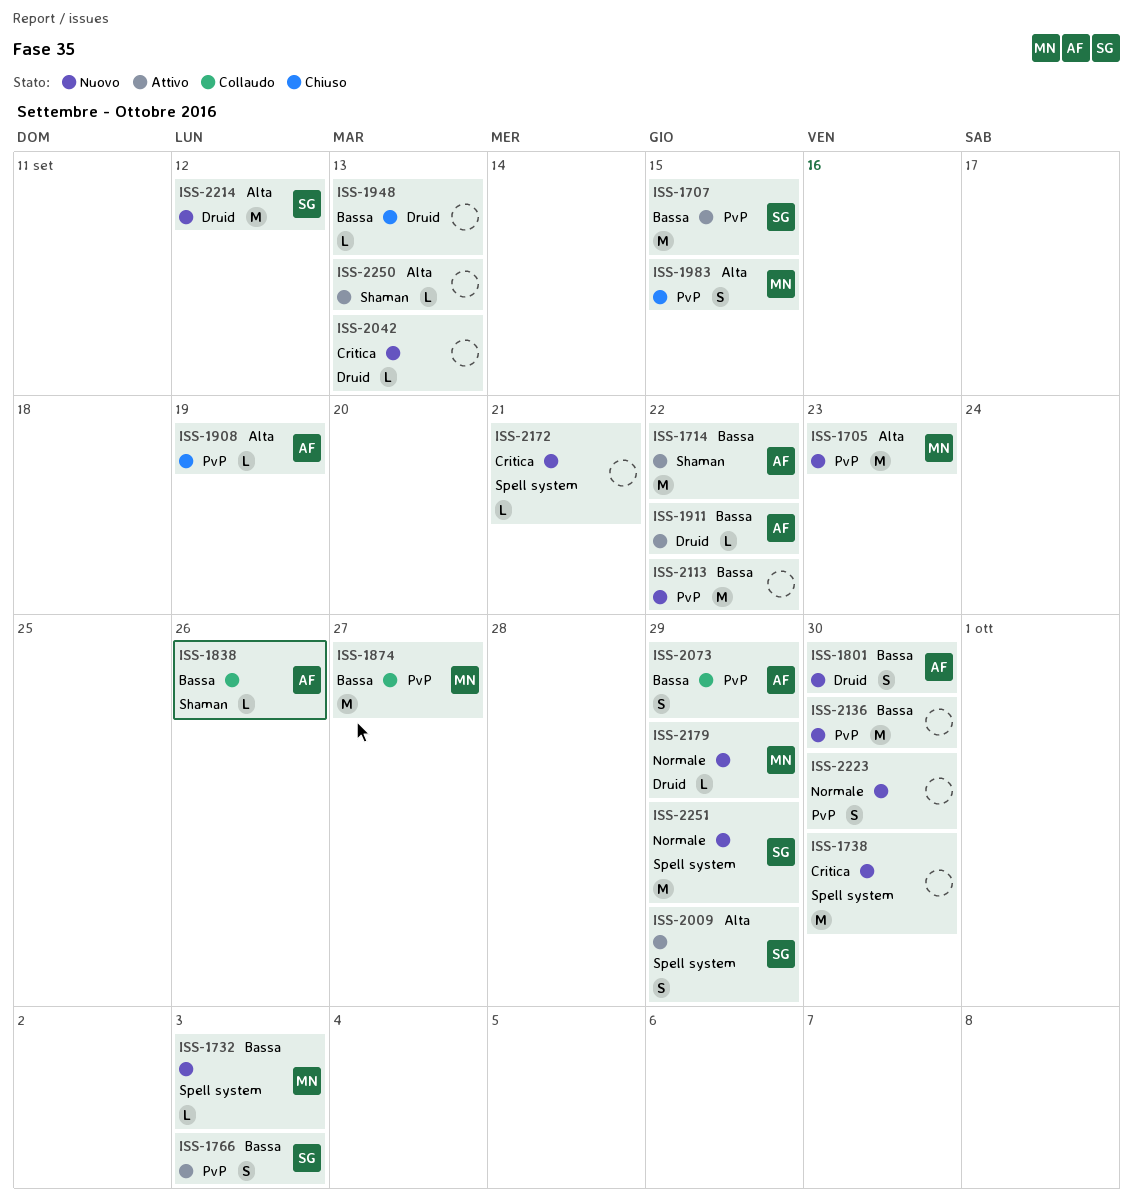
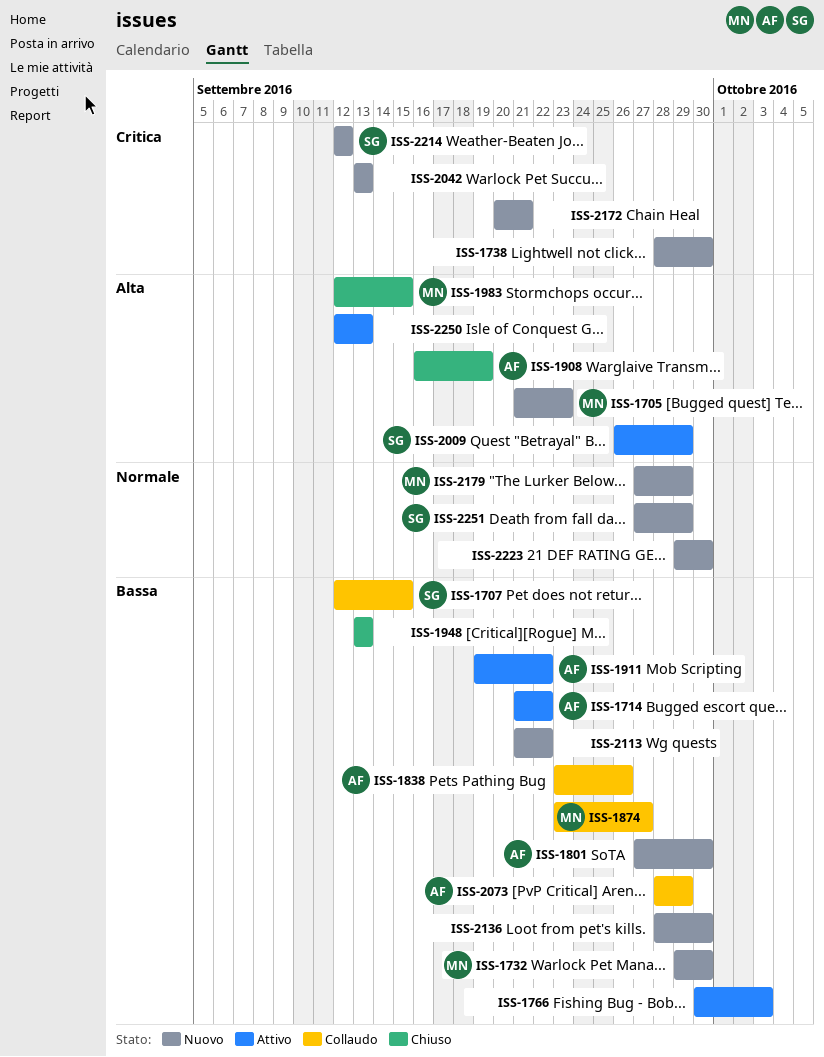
ISS-1707, status: Attivo -> Collaudo
ISS-1732, due: Oct 3 -> Sep 30
ISS-1766, owner: SG -> none
ISS-2214, priority: Alta -> Critica

